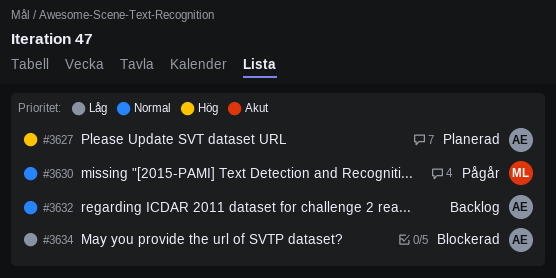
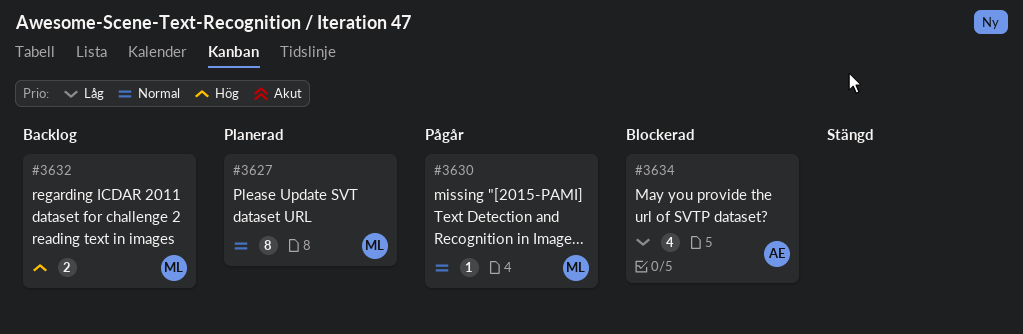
#3627, owner: AE -> ML
#3627, priority: Hög -> Normal
#3632, owner: AE -> ML
#3632, priority: Normal -> Hög

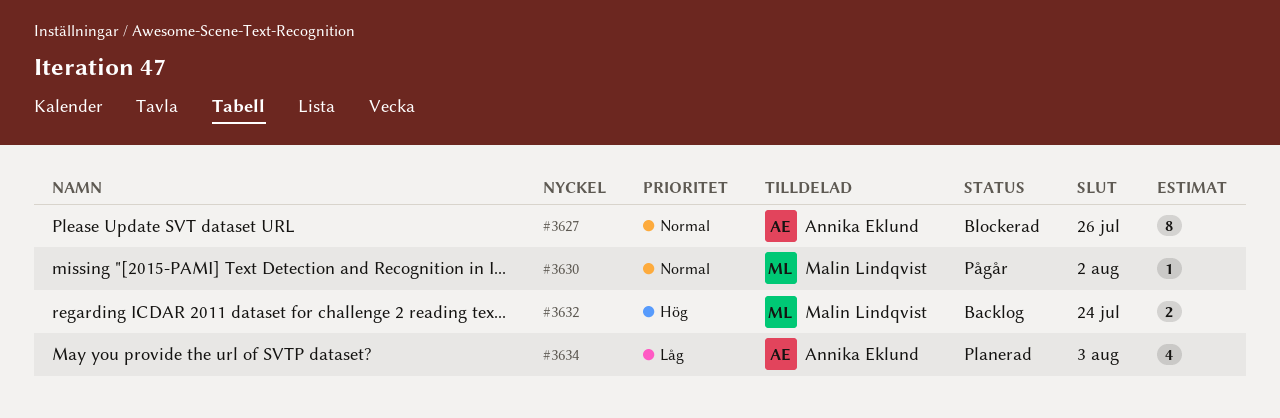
#3627, status: Planerad -> Blockerad
#3627, owner: Malin Lindqvist -> Annika Eklund
#3634, status: Blockerad -> Planerad

